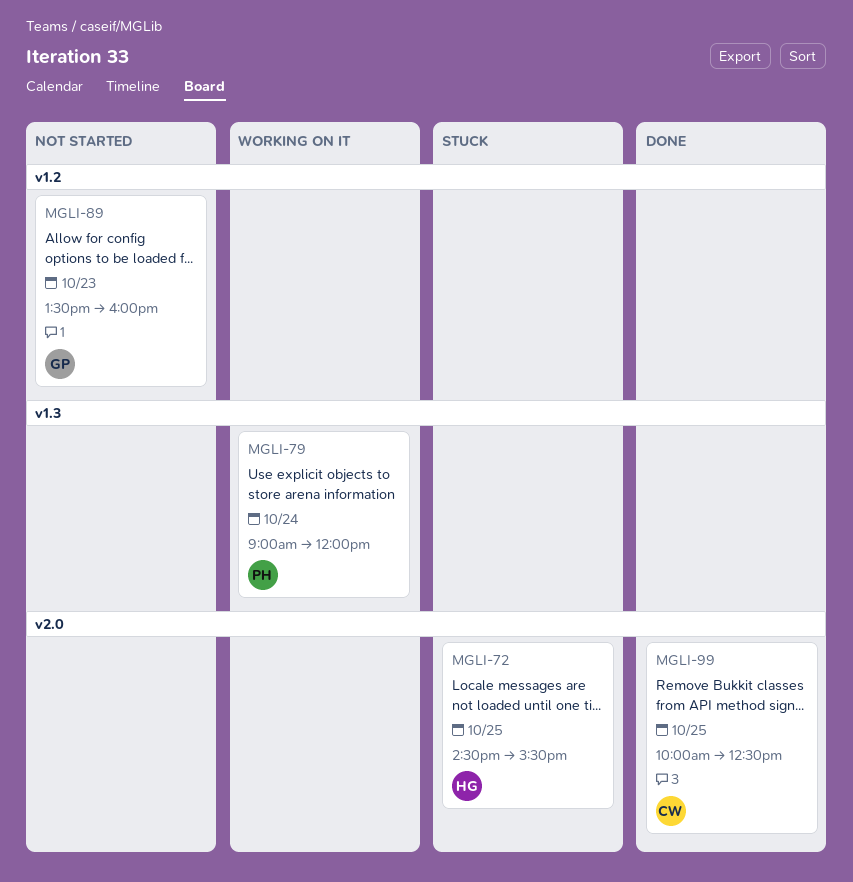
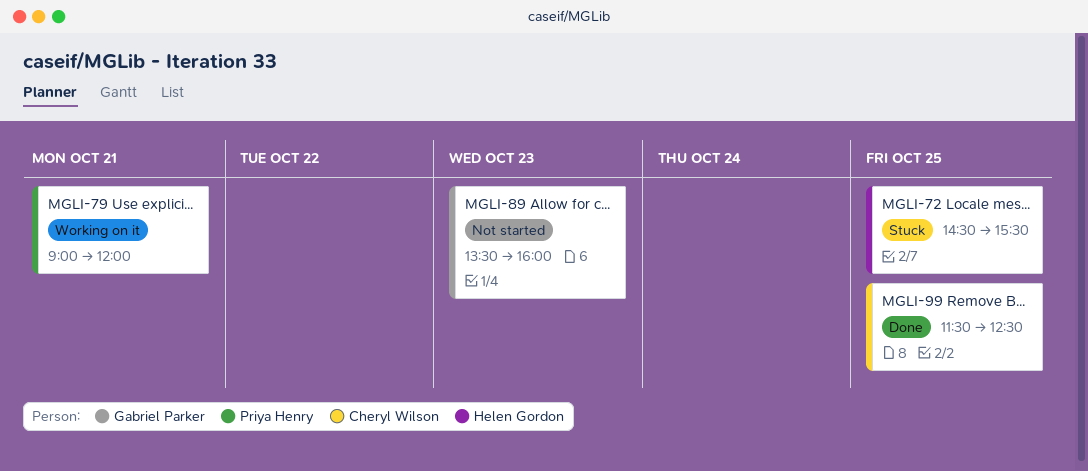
MGLI-79, day: Oct 24 -> Oct 21
MGLI-99, begins: 10:00 -> 11:30

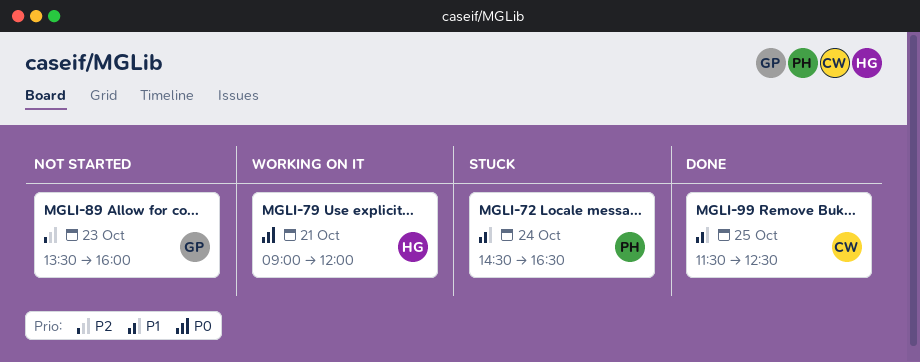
MGLI-72, owner: Helen Gordon -> Priya Henry
MGLI-72, day: Oct 25 -> Oct 24
MGLI-72, ends: 15:30 -> 16:30
MGLI-79, owner: Priya Henry -> Helen Gordon

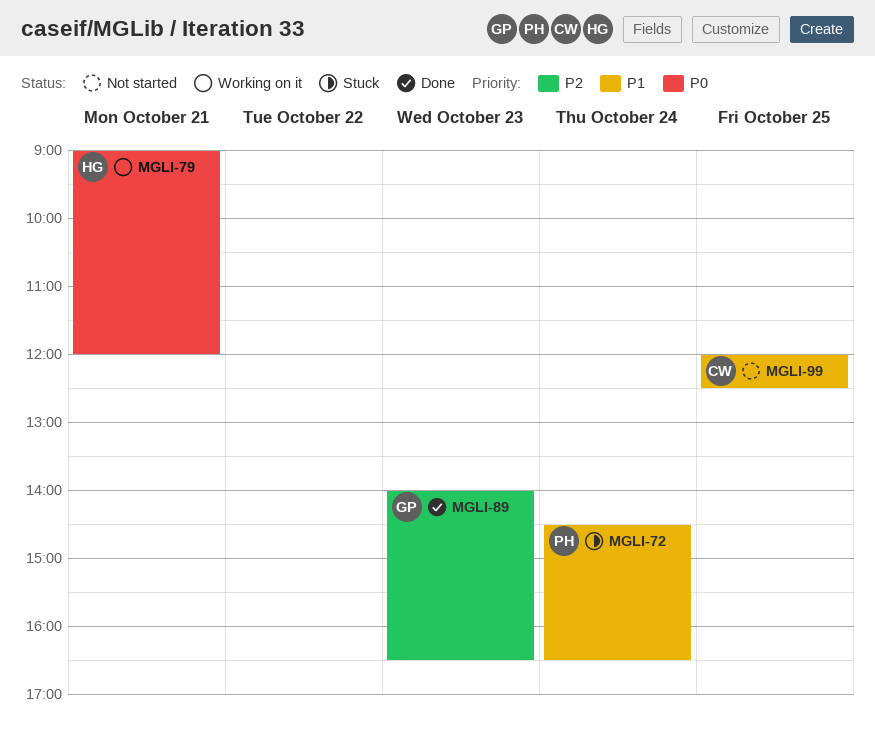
MGLI-89, status: Not started -> Done
MGLI-89, begins: 13:30 -> 14:00
MGLI-89, ends: 16:00 -> 16:30
MGLI-99, status: Done -> Not started
MGLI-99, begins: 11:30 -> 12:00

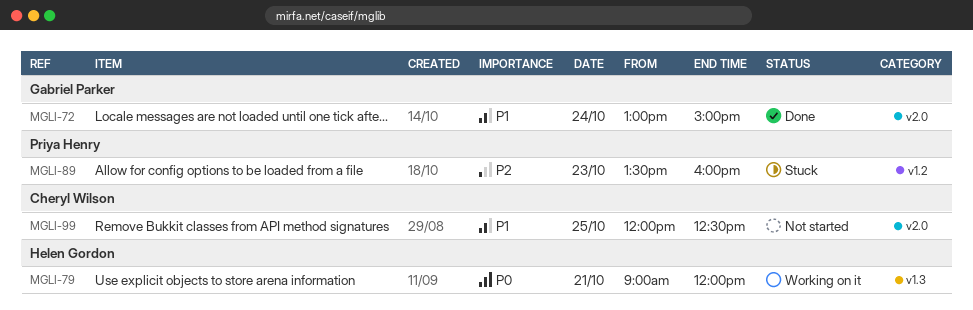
MGLI-72, status: Stuck -> Done
MGLI-72, owner: Priya Henry -> Gabriel Parker
MGLI-72, begins: 14:30 -> 13:00
MGLI-72, ends: 16:30 -> 15:00
MGLI-89, status: Done -> Stuck
MGLI-89, owner: Gabriel Parker -> Priya Henry
MGLI-89, begins: 14:00 -> 13:30
MGLI-89, ends: 16:30 -> 16:00

